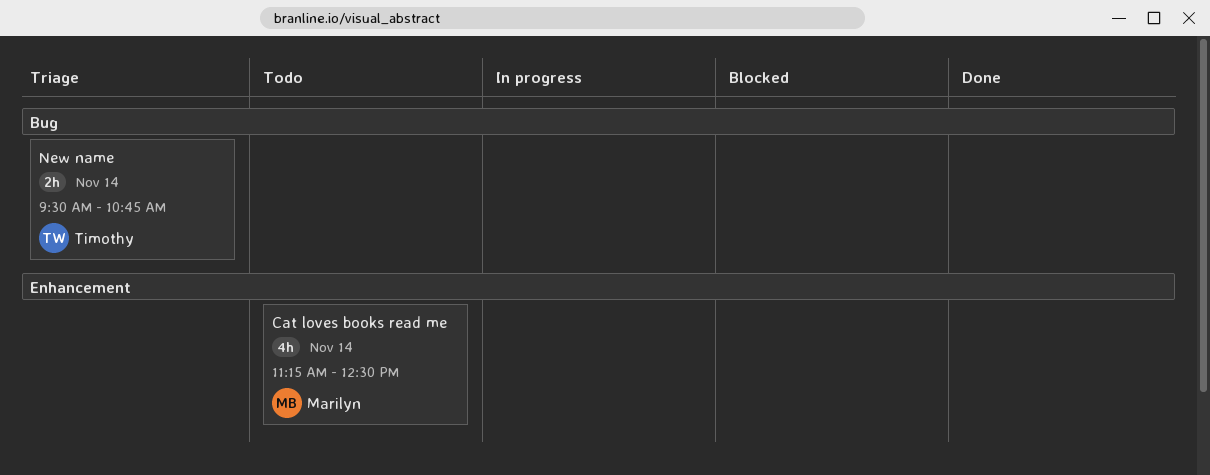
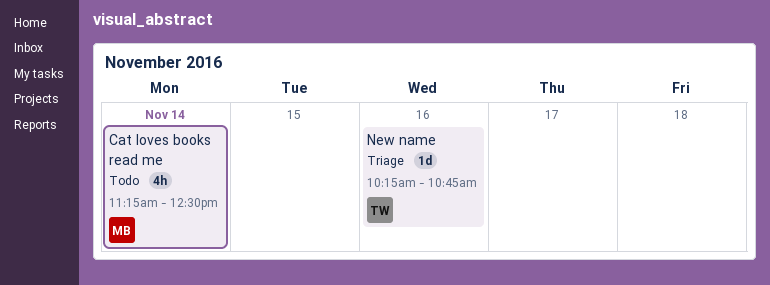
New name, estimate: 2h -> 1d
New name, day: Nov 14 -> Nov 16
New name, begins: 09:30 -> 10:15

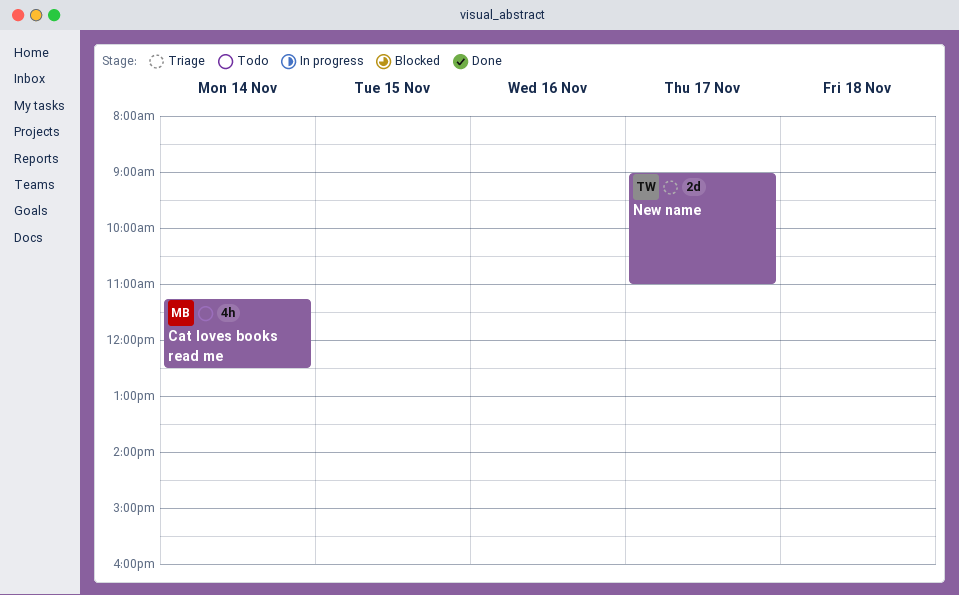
New name, estimate: 1d -> 2d
New name, day: Nov 16 -> Nov 17
New name, begins: 10:15 -> 09:00
New name, ends: 10:45 -> 11:00

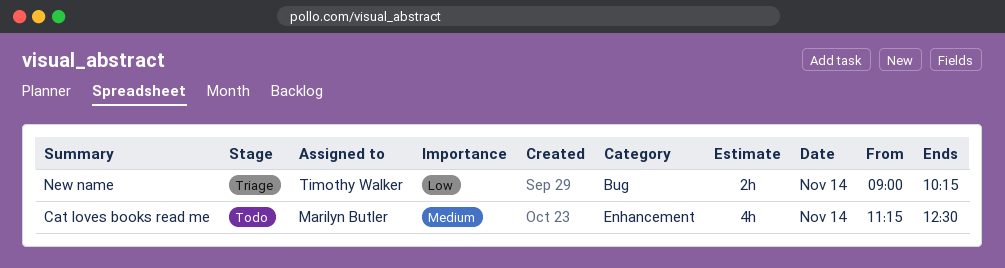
New name, estimate: 2d -> 2h
New name, day: Nov 17 -> Nov 14
New name, ends: 11:00 -> 10:15

